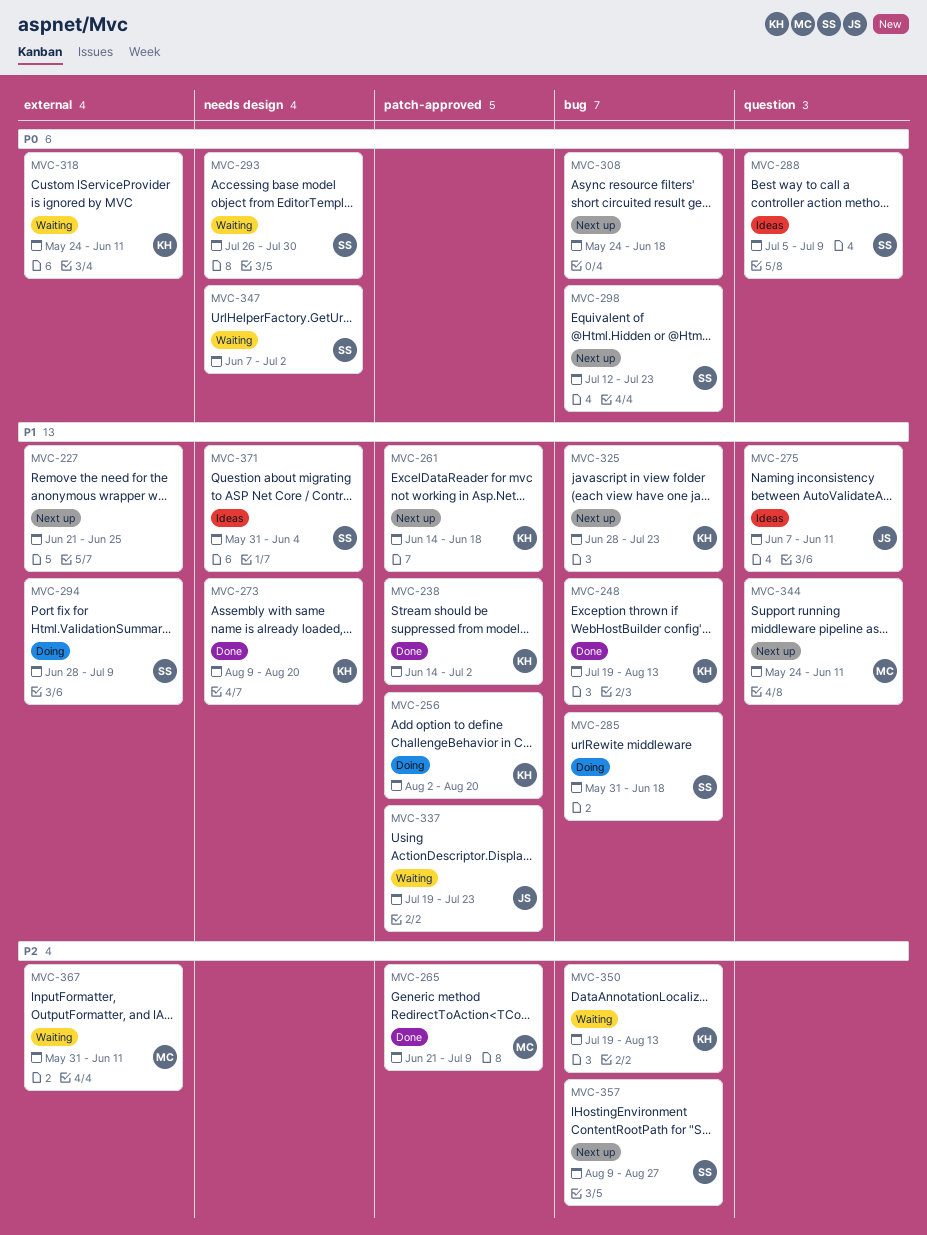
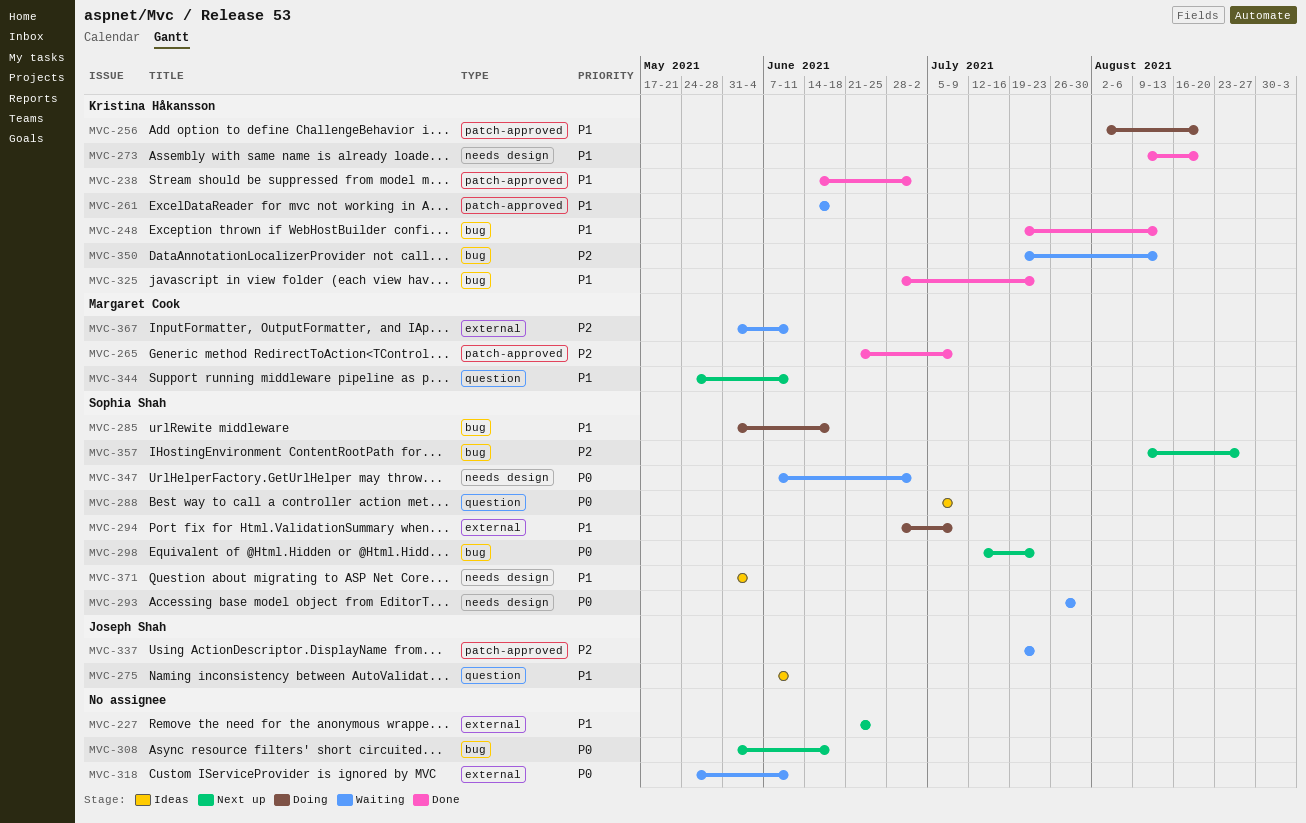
MVC-261, status: Next up -> Waiting
MVC-308, start: May 24 -> May 31
MVC-318, owner: Kristina Håkansson -> none
MVC-325, status: Next up -> Done
MVC-337, priority: P1 -> P2

